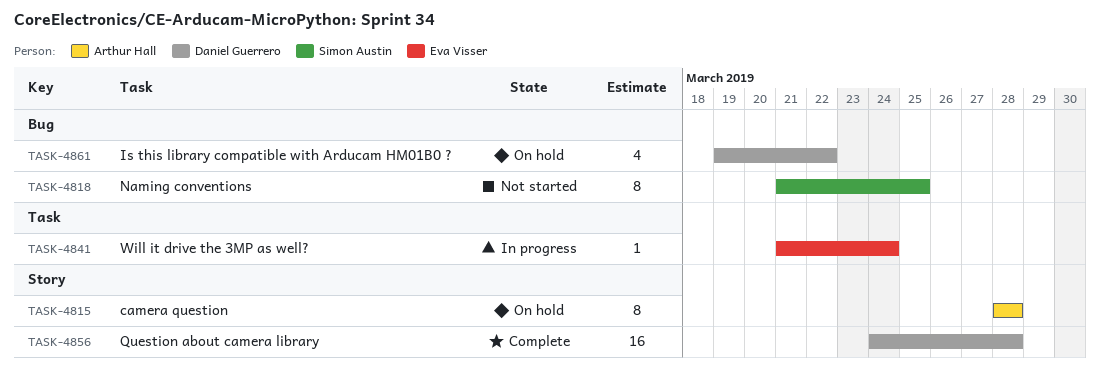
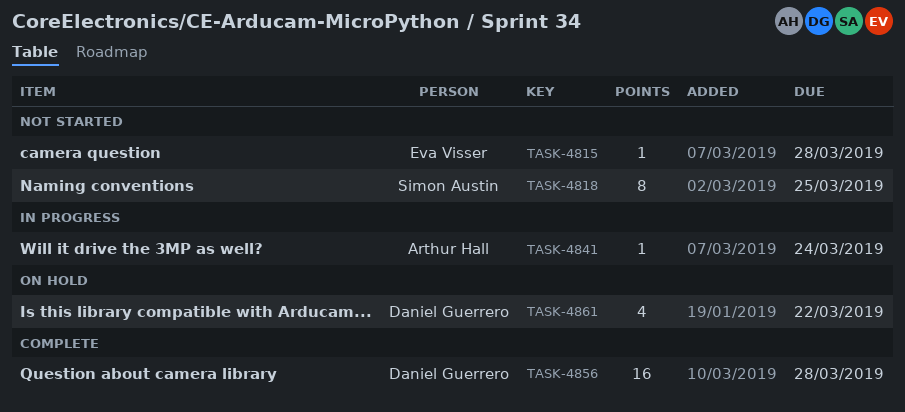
TASK-4815, status: On hold -> Not started
TASK-4815, owner: Arthur Hall -> Eva Visser
TASK-4815, estimate: 8 -> 1
TASK-4841, owner: Eva Visser -> Arthur Hall

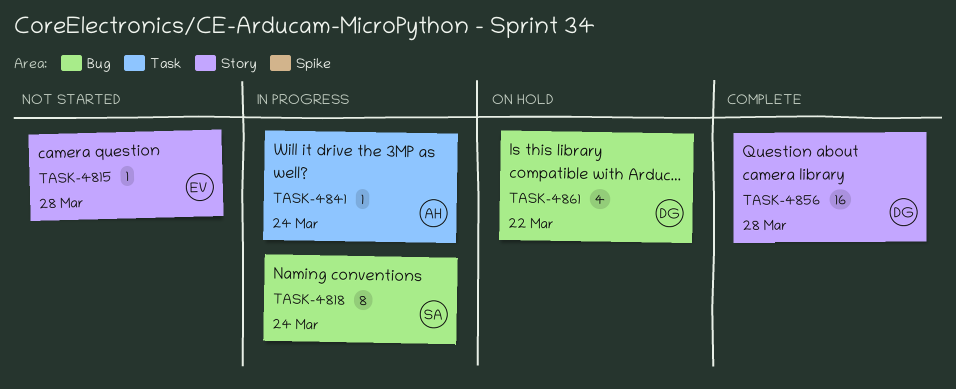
TASK-4818, status: Not started -> In progress
TASK-4818, due: Mar 25 -> Mar 24

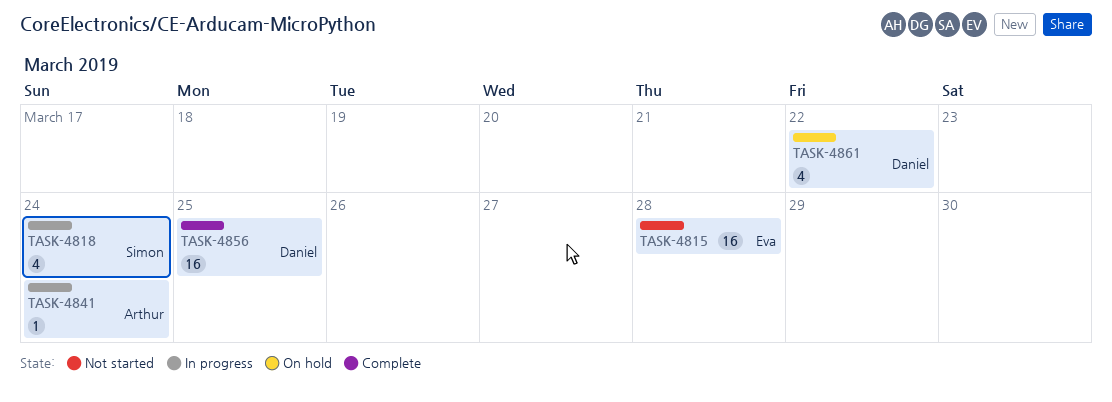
TASK-4815, estimate: 1 -> 16
TASK-4818, estimate: 8 -> 4
TASK-4856, due: Mar 28 -> Mar 25

